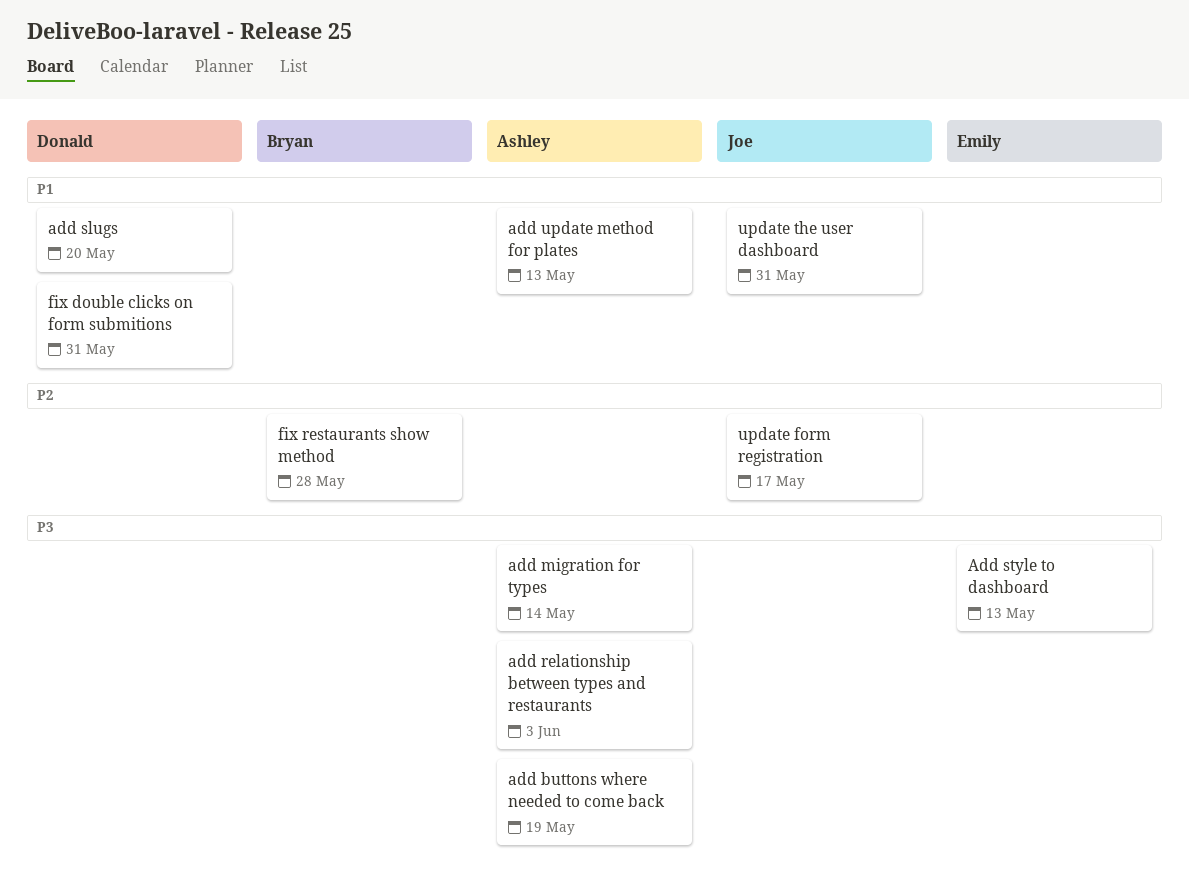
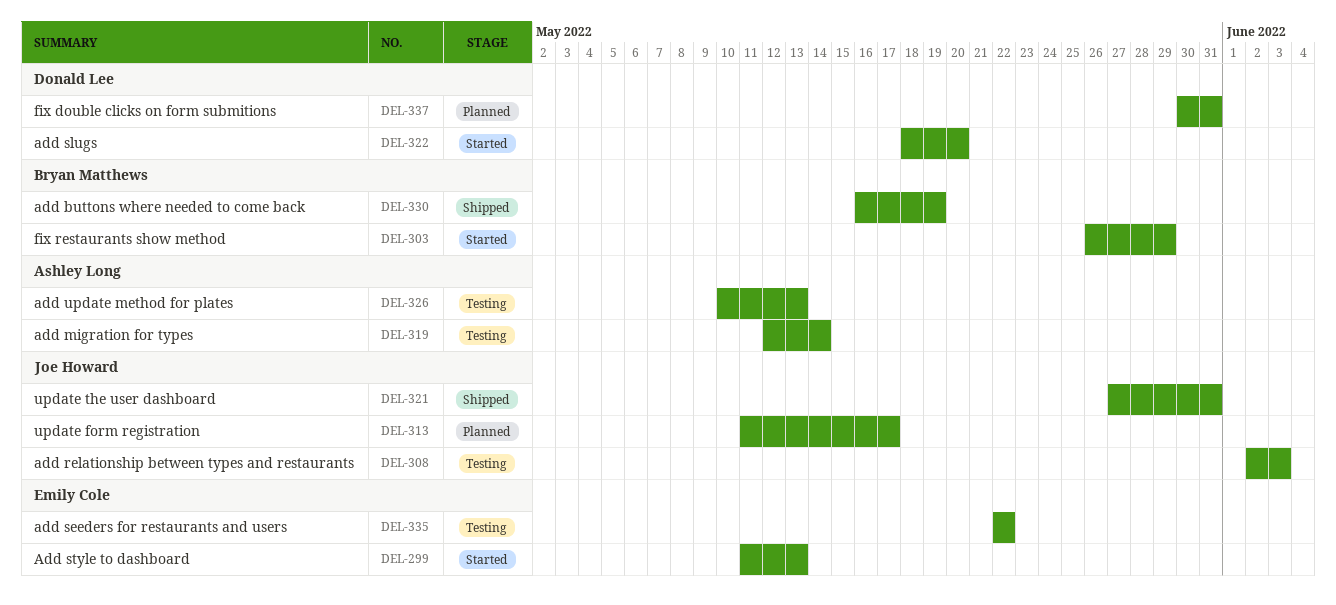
add buttons where needed to come back, owner: Ashley Long -> Bryan Matthews
add relationship between types and restaurants, owner: Ashley Long -> Joe Howard
add seeders for restaurants and users: none -> present
fix restaurants show method, due: May 28 -> May 29

